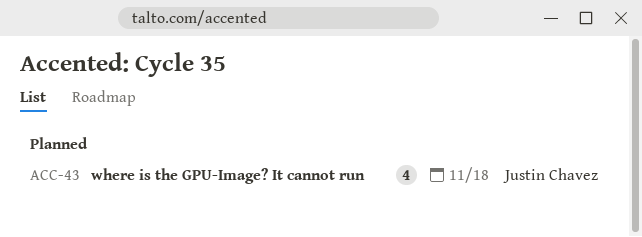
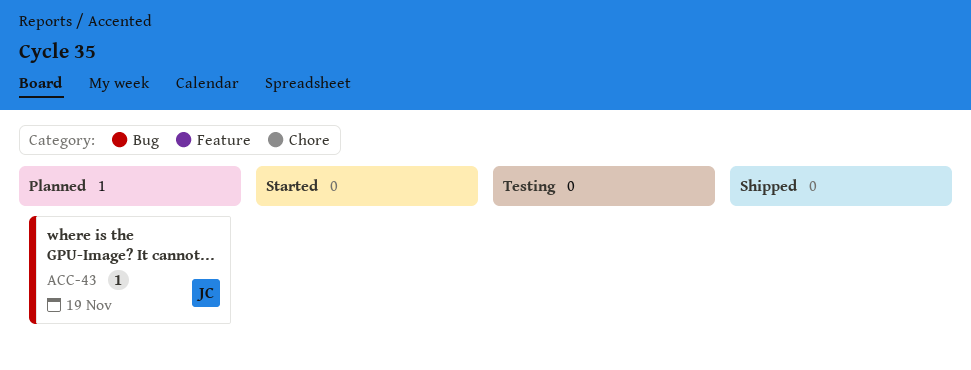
ACC-43, estimate: 4 -> 1
ACC-43, due: Nov 18 -> Nov 19

